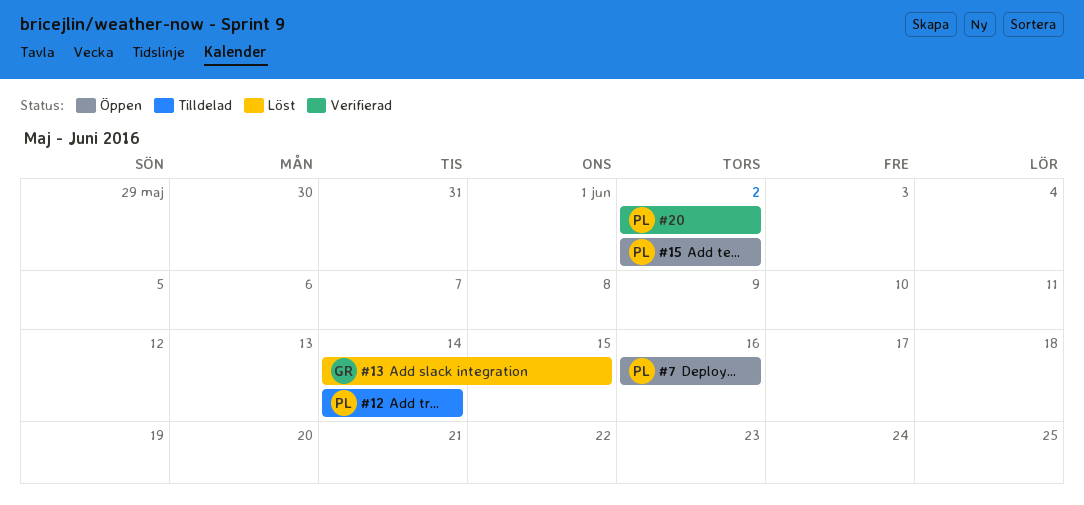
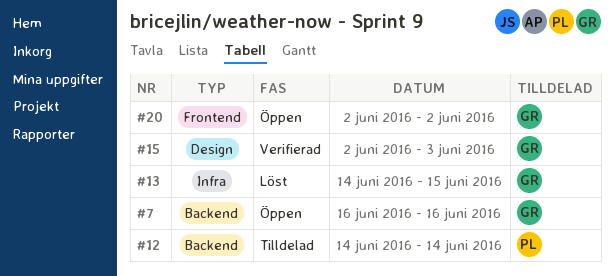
#7, owner: PL -> GR
#15, status: Öppen -> Verifierad
#15, owner: PL -> GR
#15, due: Jun 2 -> Jun 3
#20, status: Verifierad -> Öppen
#20, owner: PL -> GR

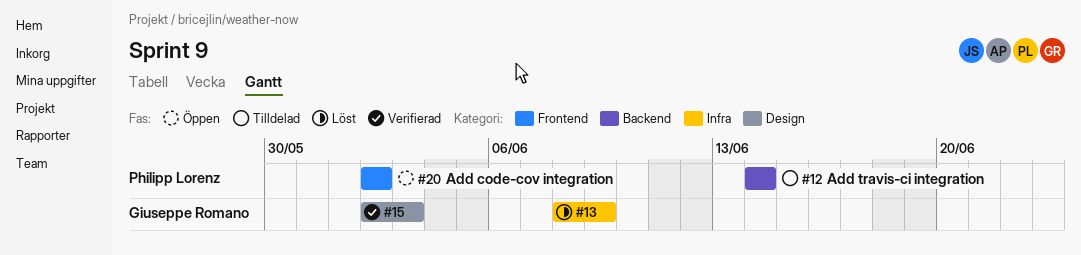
#7: present -> none
#13, start: Jun 14 -> Jun 8
#13, due: Jun 15 -> Jun 9
#20, owner: Giuseppe Romano -> Philipp Lorenz

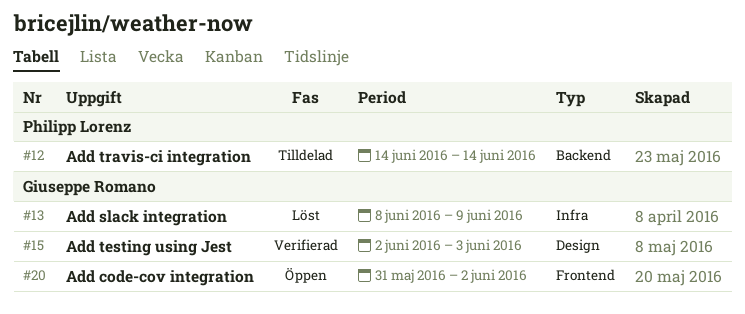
#20, owner: Philipp Lorenz -> Giuseppe Romano
#20, start: Jun 2 -> May 31

